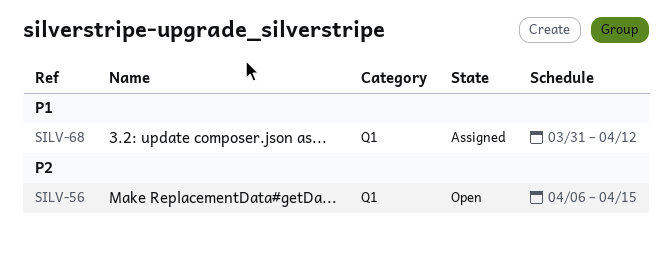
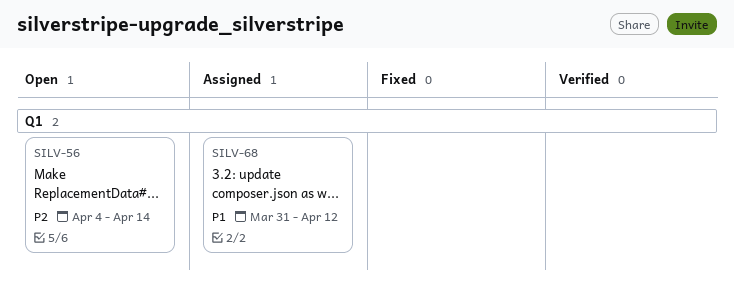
SILV-56, start: Apr 6 -> Apr 4
SILV-56, due: Apr 15 -> Apr 14

